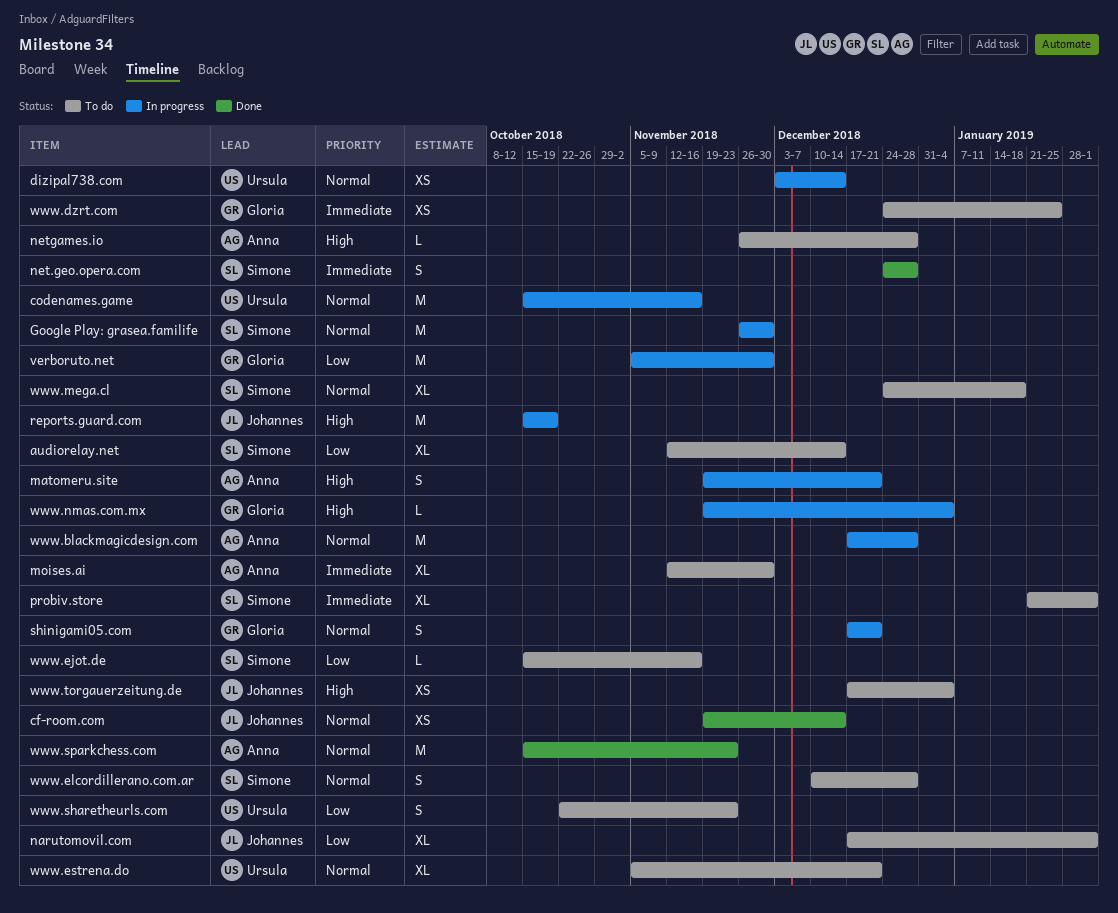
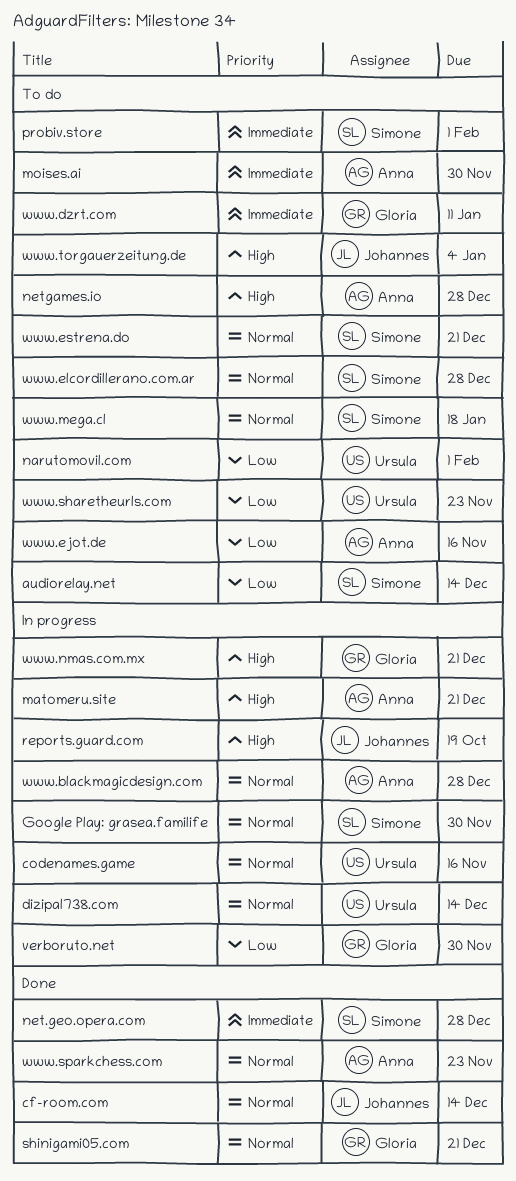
narutomovil.com, owner: Johannes -> Ursula
shinigami05.com, status: In progress -> Done
www.dzrt.com, due: Jan 25 -> Jan 11
www.ejot.de, owner: Simone -> Anna
www.estrena.do, owner: Ursula -> Simone
www.nmas.com.mx, due: Jan 4 -> Dec 21

